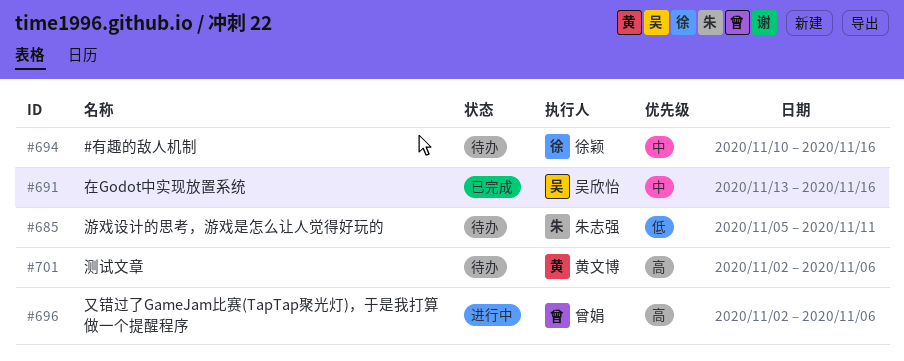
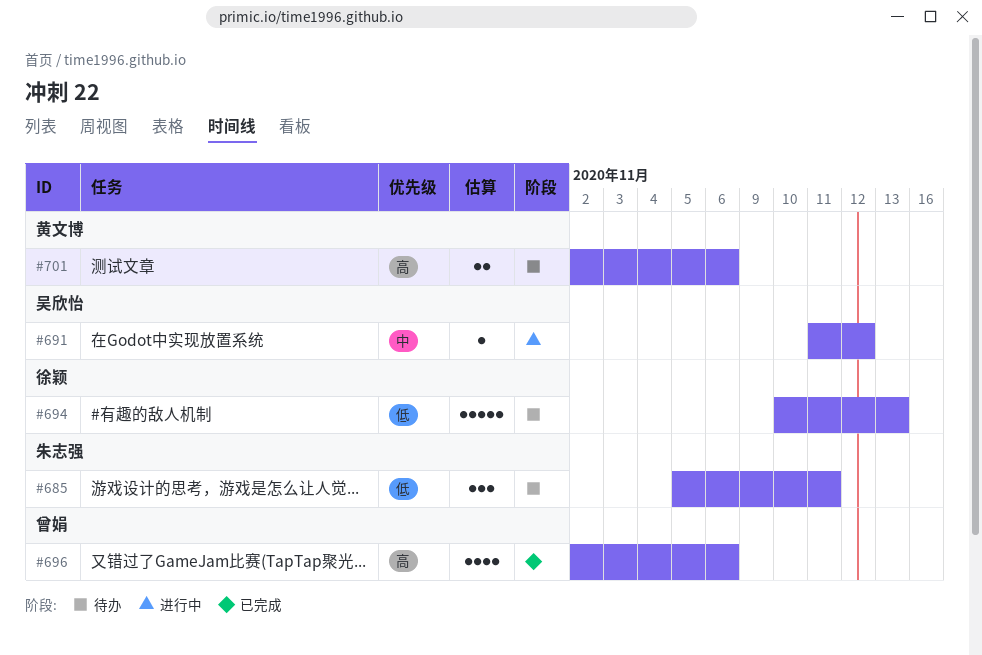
#691, status: 已完成 -> 进行中
#691, start: Nov 13 -> Nov 11
#691, due: Nov 16 -> Nov 12
#694, priority: 中 -> 低
#694, due: Nov 16 -> Nov 13
#696, status: 进行中 -> 已完成

